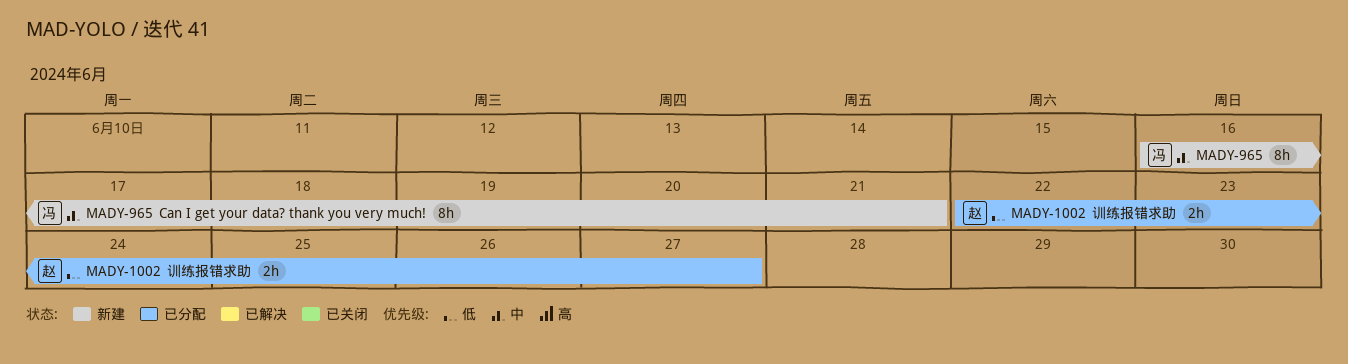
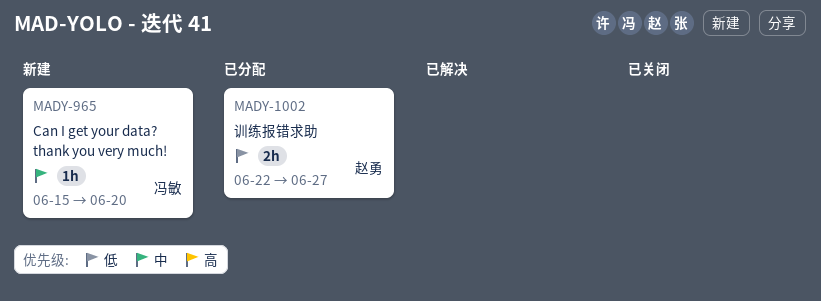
MADY-965, estimate: 8h -> 1h
MADY-965, start: Jun 16 -> Jun 15
MADY-965, due: Jun 21 -> Jun 20

